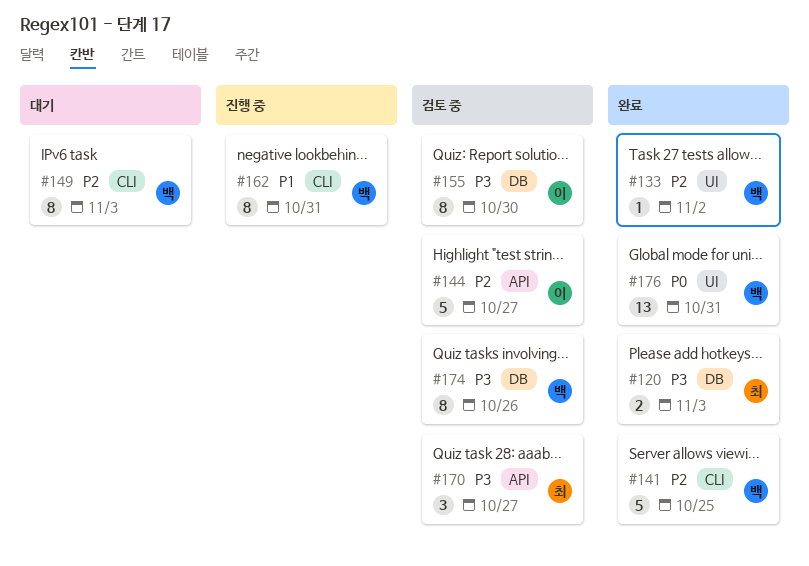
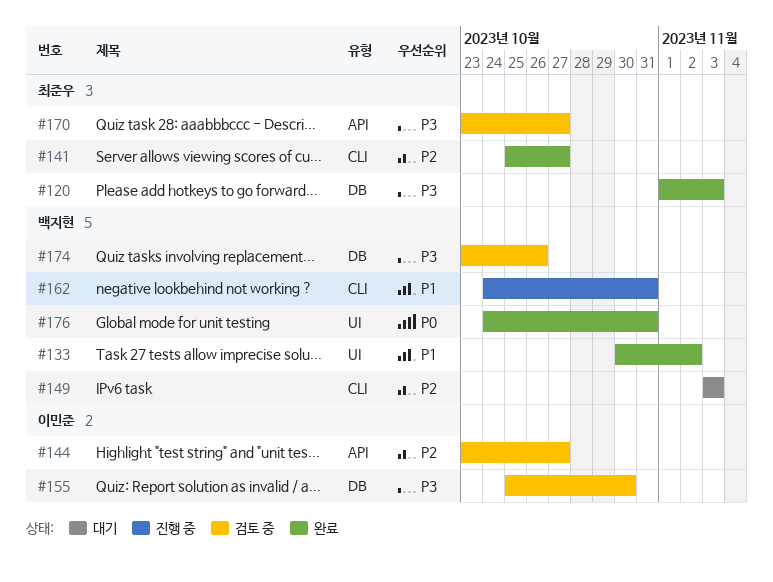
#133, priority: P2 -> P1
#141, owner: 백지현 -> 최준우
#141, due: Oct 25 -> Oct 27

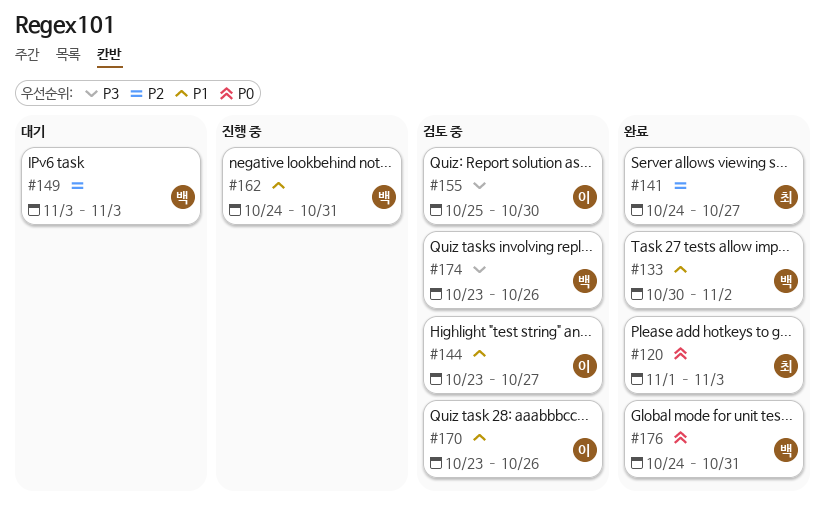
#120, priority: P3 -> P0
#141, start: Oct 25 -> Oct 24
#144, priority: P2 -> P1
#170, owner: 최준우 -> 이민준
#170, priority: P3 -> P1
#170, due: Oct 27 -> Oct 26

